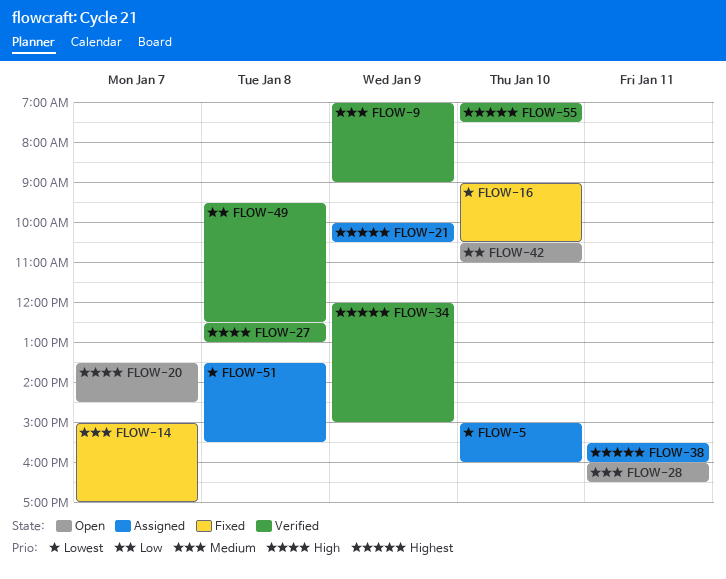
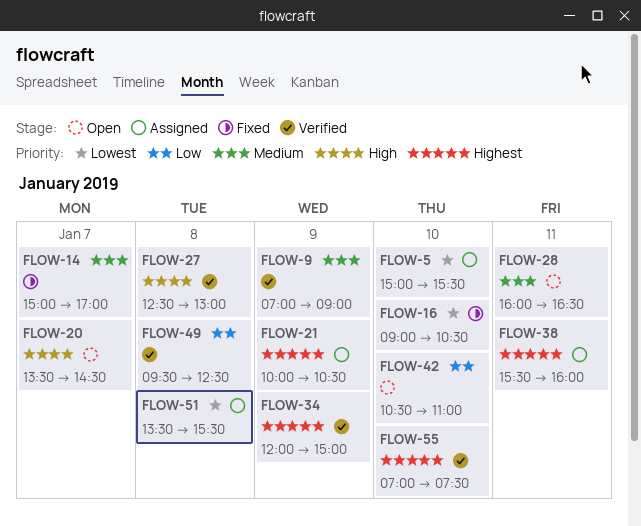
FLOW-5, ends: 16:00 -> 15:30

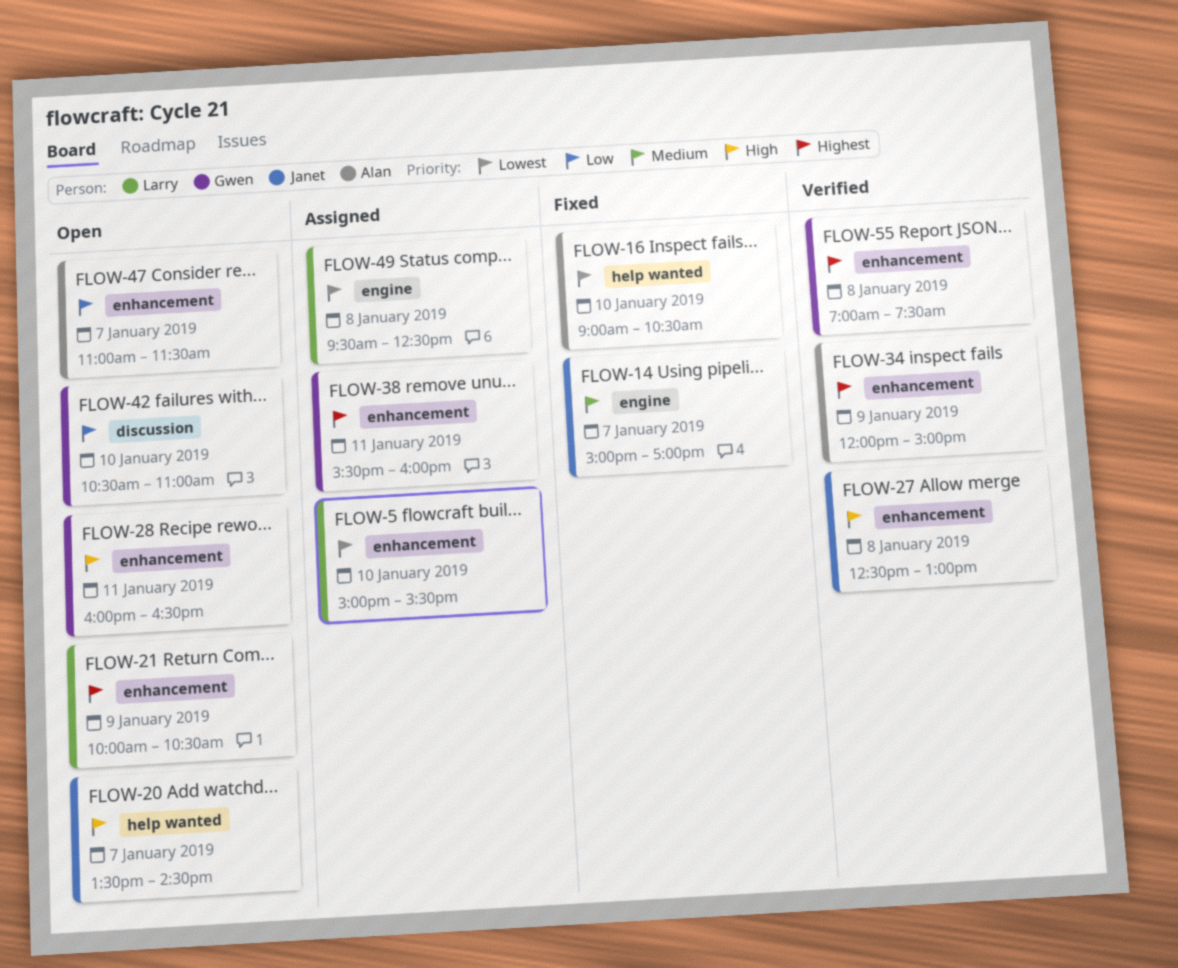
FLOW-9: present -> none
FLOW-21, status: Assigned -> Open
FLOW-28, priority: Medium -> High
FLOW-47: none -> present
FLOW-49, status: Verified -> Assigned
FLOW-49, priority: Low -> Lowest
FLOW-51: present -> none
FLOW-55, day: Jan 10 -> Jan 8

